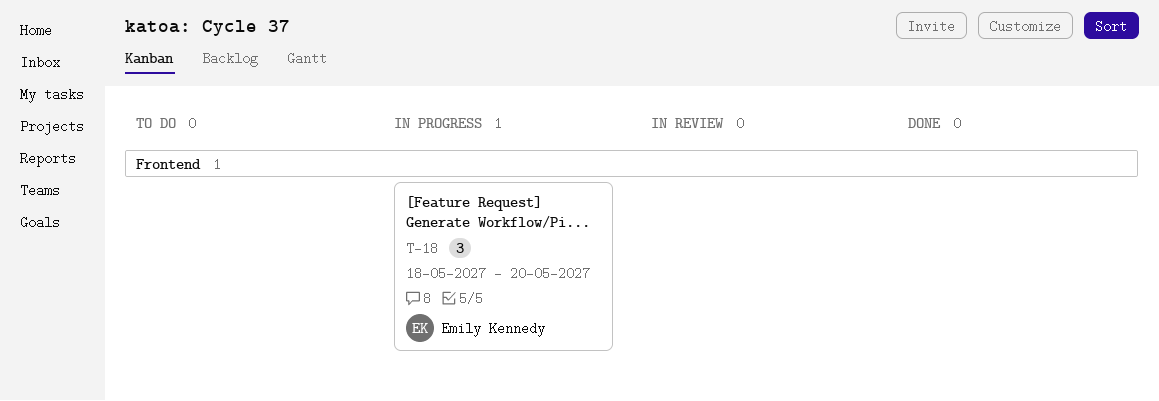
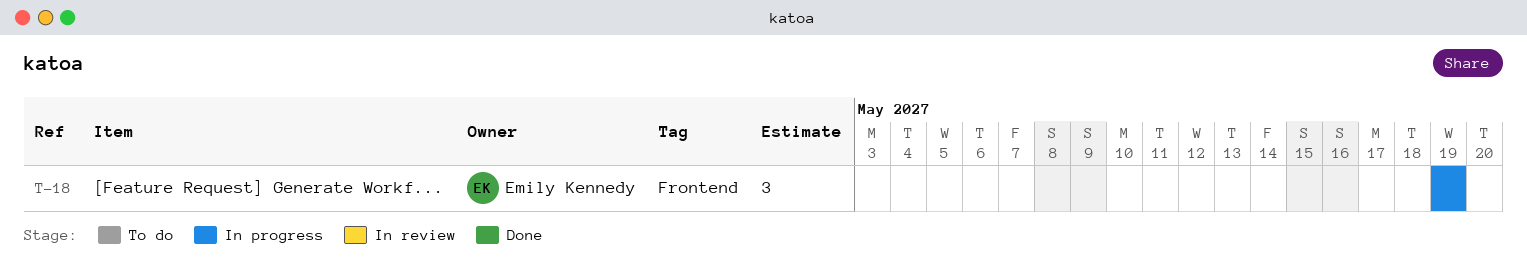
T-18, start: May 18 -> May 19
T-18, due: May 20 -> May 19

